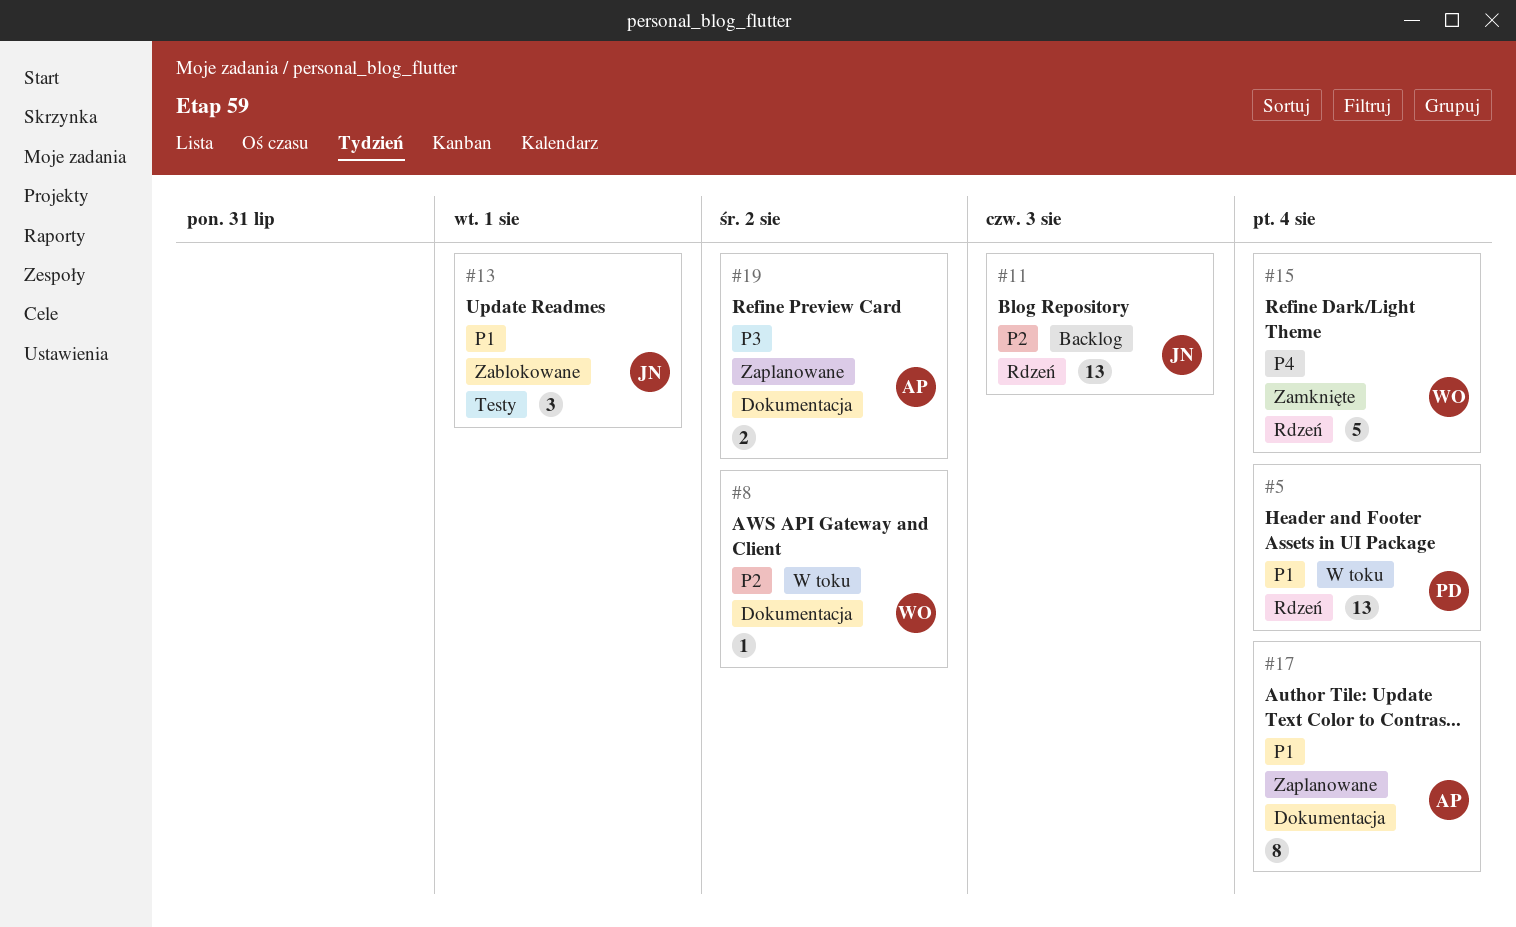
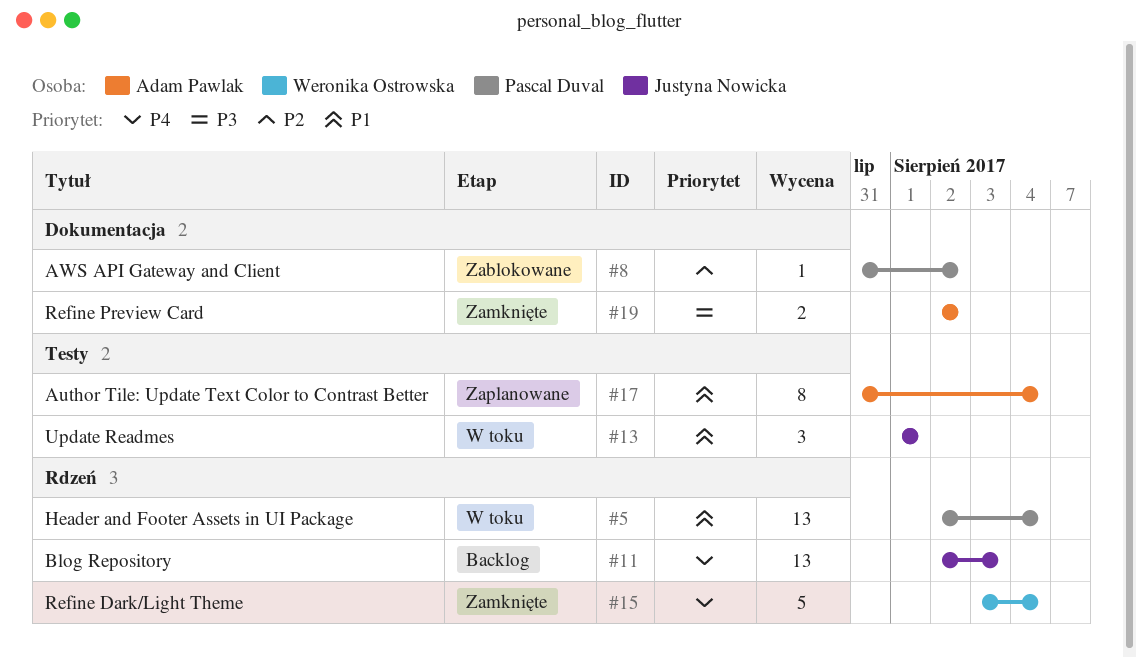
#8, status: W toku -> Zablokowane
#8, owner: Weronika Ostrowska -> Pascal Duval
#11, priority: P2 -> P4
#13, status: Zablokowane -> W toku
#17, label: Dokumentacja -> Testy
#19, status: Zaplanowane -> Zamknięte

